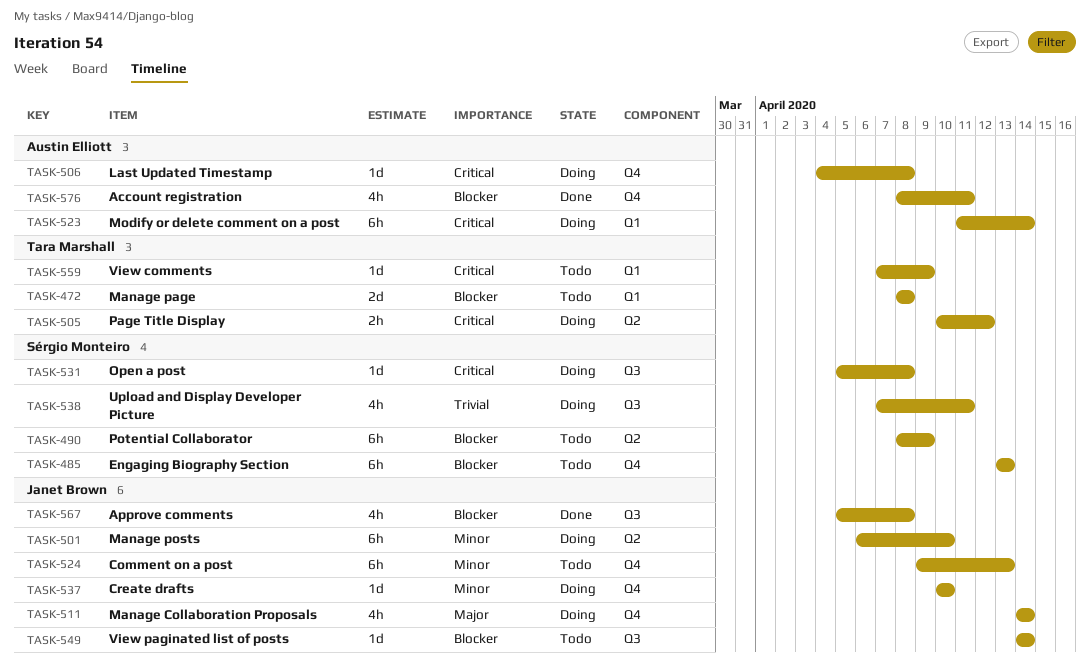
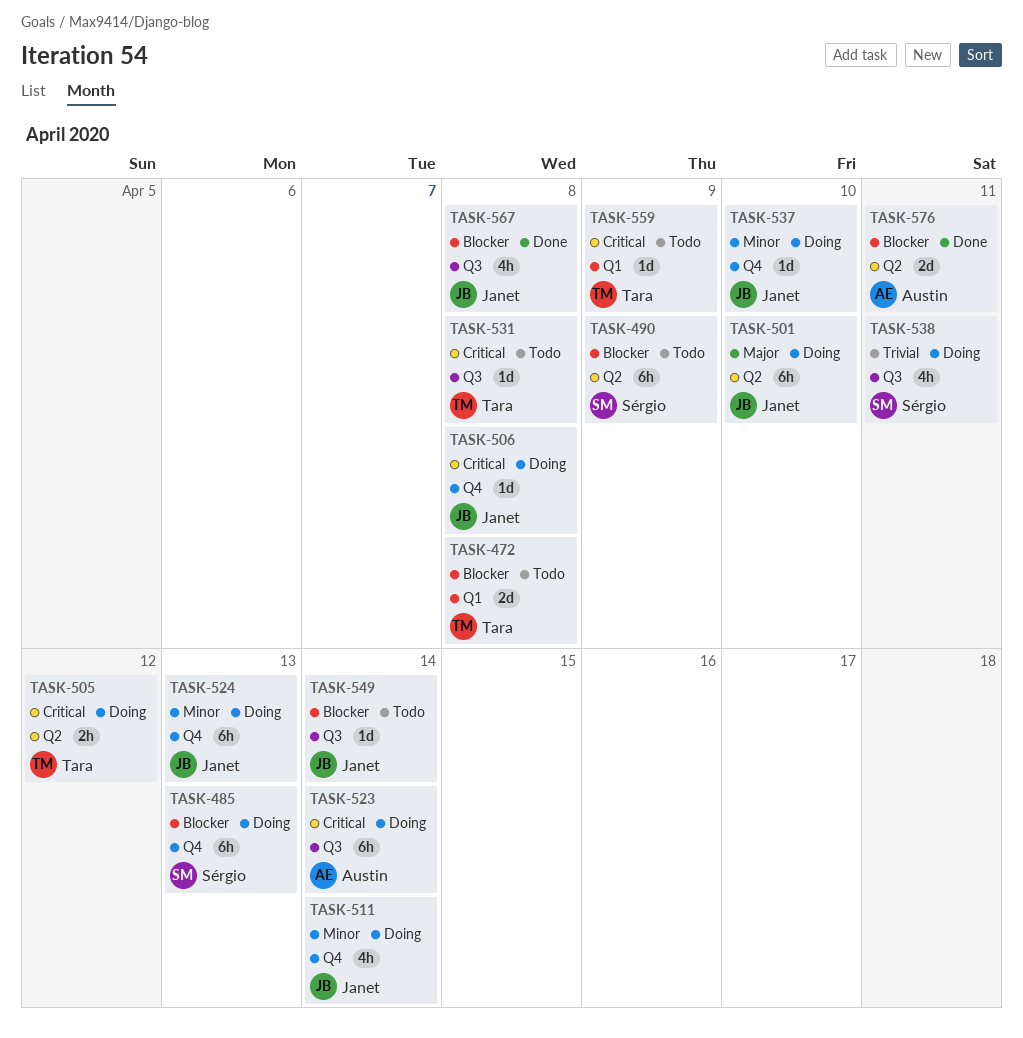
TASK-485, status: Todo -> Doing
TASK-501, priority: Minor -> Major
TASK-506, owner: Austin Elliott -> Janet Brown
TASK-511, priority: Major -> Minor
TASK-523, label: Q1 -> Q3
TASK-524, status: Todo -> Doing
TASK-531, status: Doing -> Todo
TASK-531, owner: Sérgio Monteiro -> Tara Marshall
TASK-576, label: Q4 -> Q2
TASK-576, estimate: 4h -> 2d

